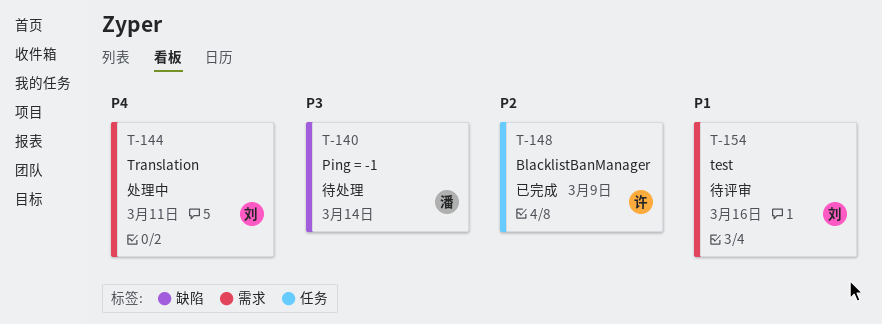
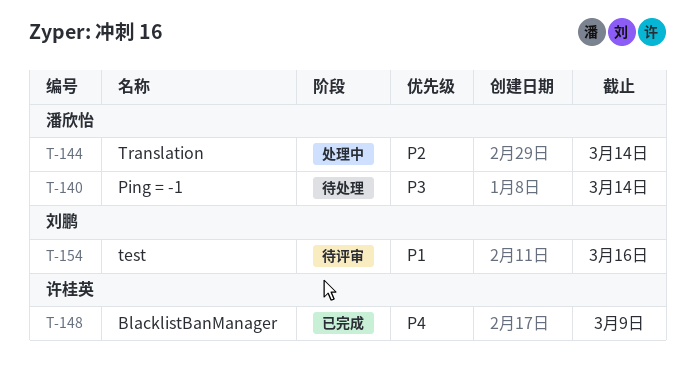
T-144, owner: 刘鹏 -> 潘欣怡
T-144, priority: P4 -> P2
T-144, due: Mar 11 -> Mar 14
T-148, priority: P2 -> P4

